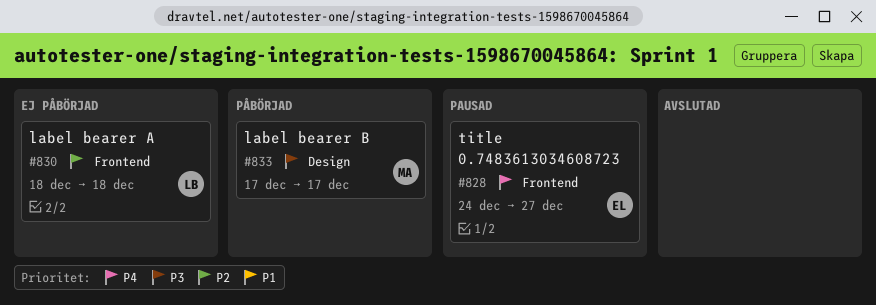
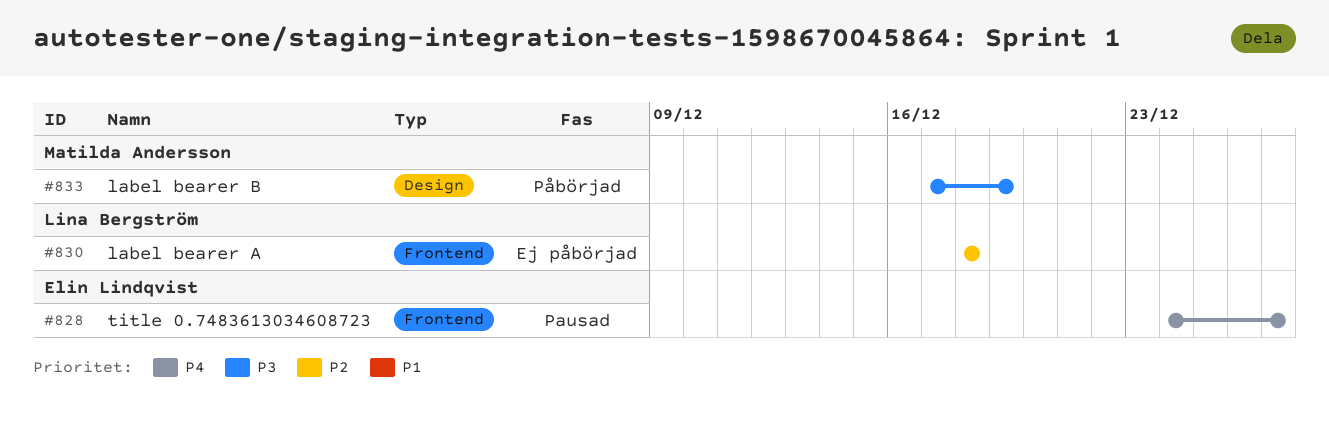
#833, due: Dec 17 -> Dec 19

